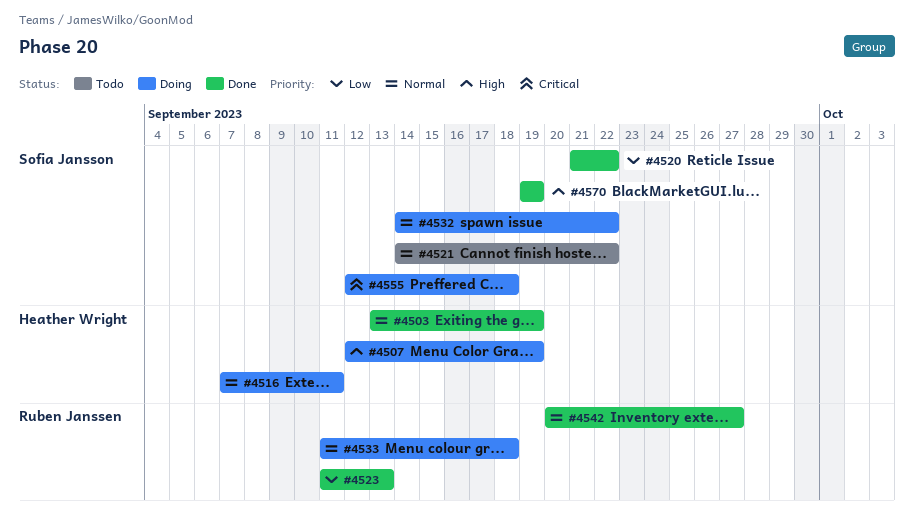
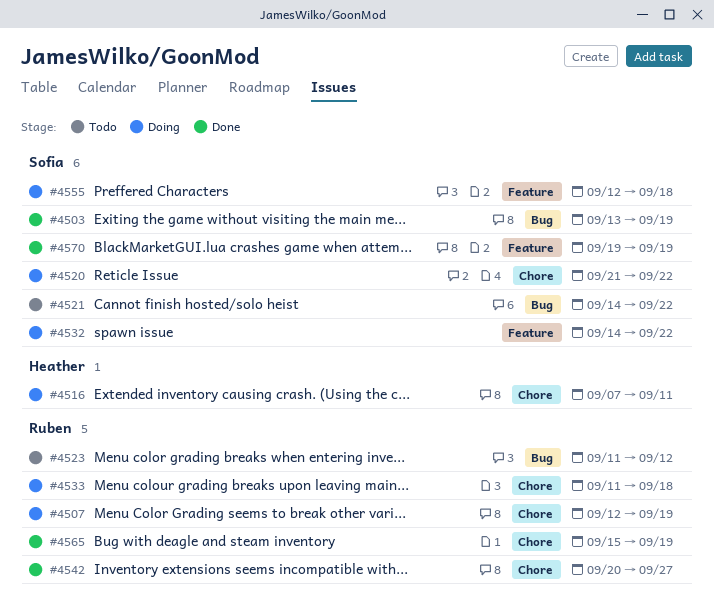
#4503, owner: Heather Wright -> Sofia Jansson
#4507, owner: Heather Wright -> Ruben Janssen
#4520, status: Done -> Doing
#4523, status: Done -> Todo
#4523, due: Sep 13 -> Sep 12
#4565: none -> present

